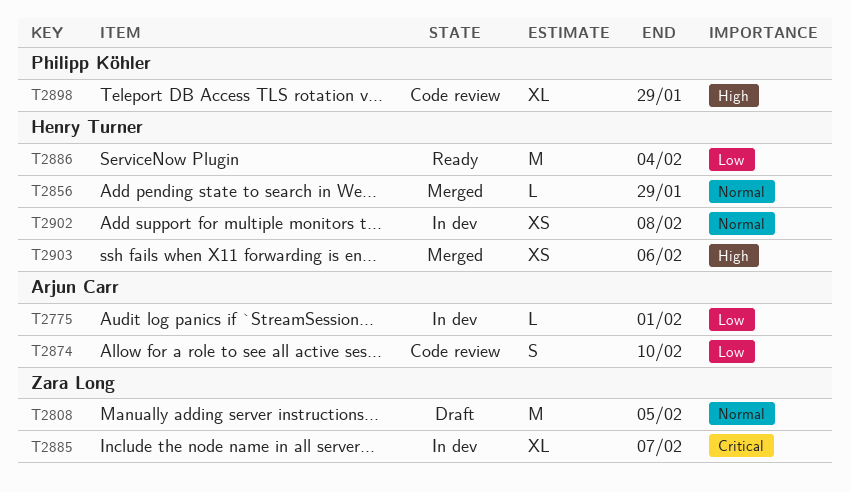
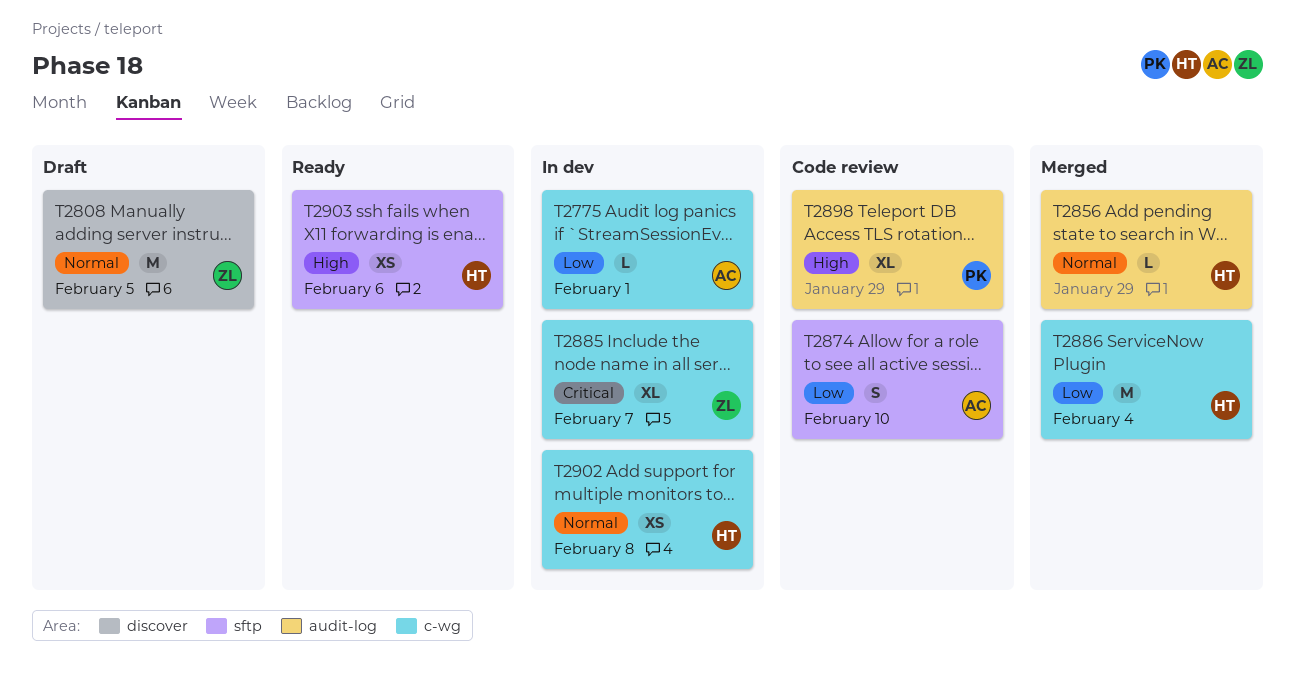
T2886, status: Ready -> Merged
T2903, status: Merged -> Ready

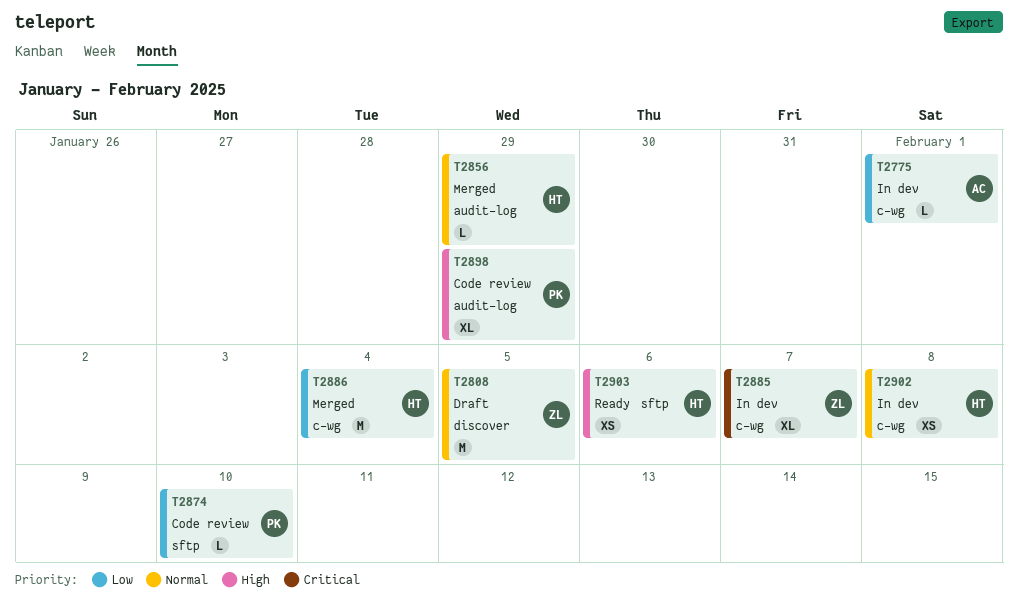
T2874, owner: AC -> PK
T2874, estimate: S -> L

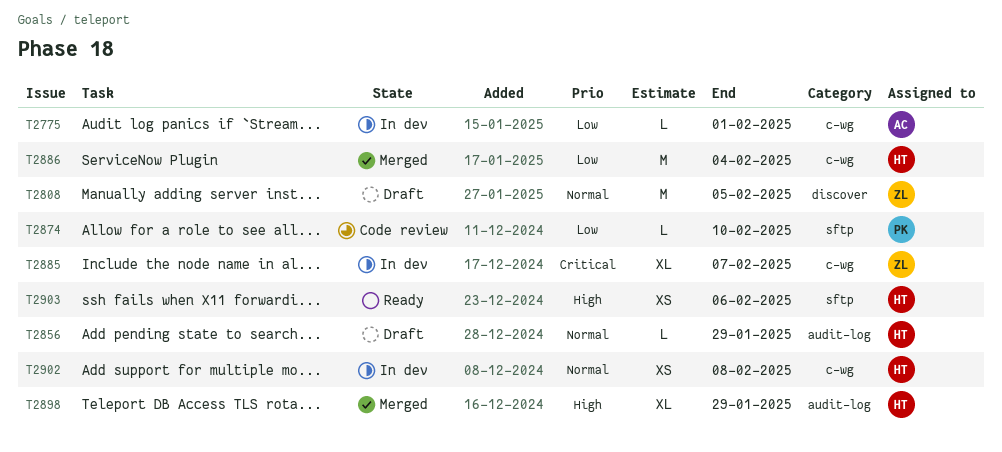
T2856, status: Merged -> Draft
T2898, status: Code review -> Merged
T2898, owner: PK -> HT

